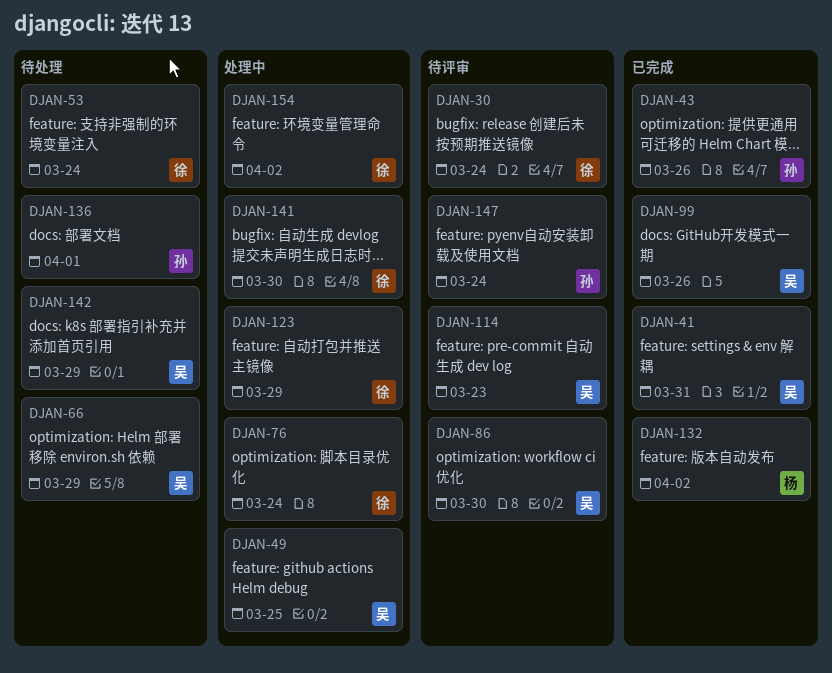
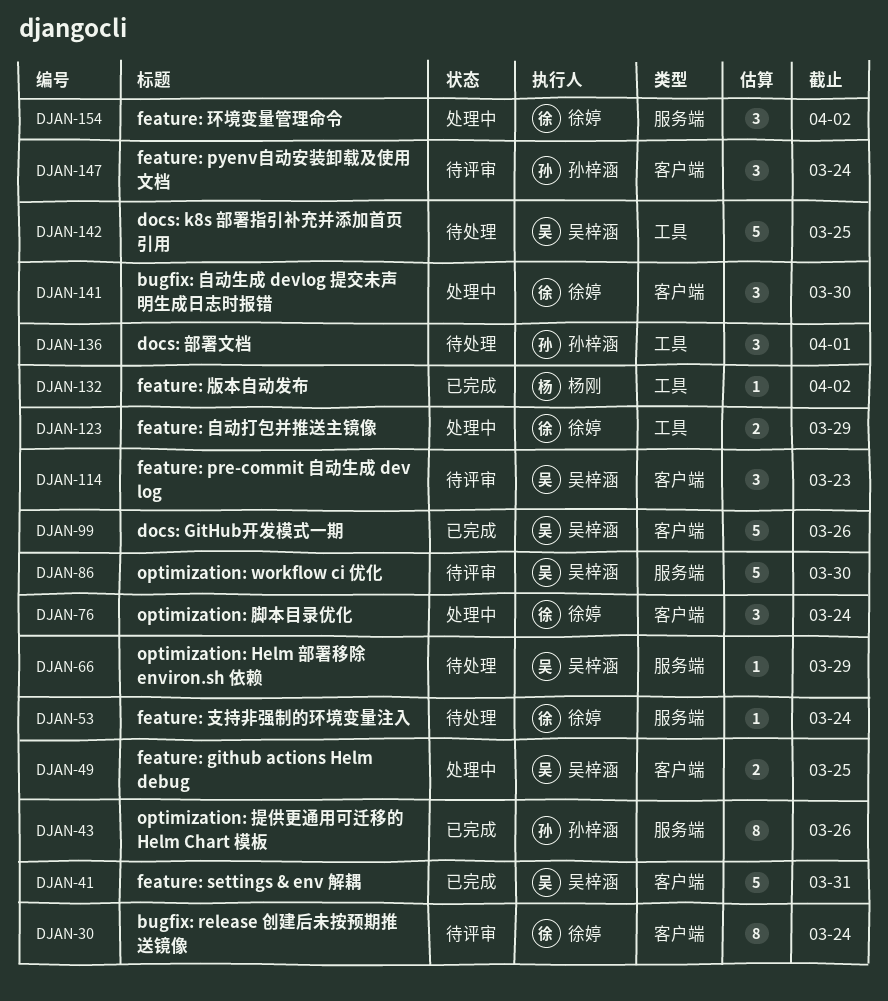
DJAN-142, due: Mar 29 -> Mar 25

